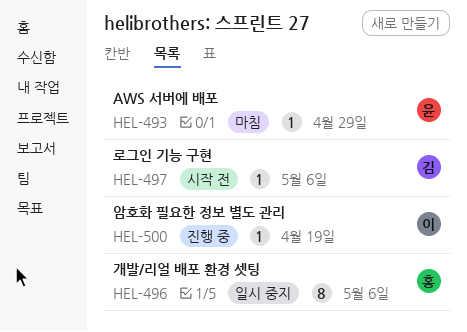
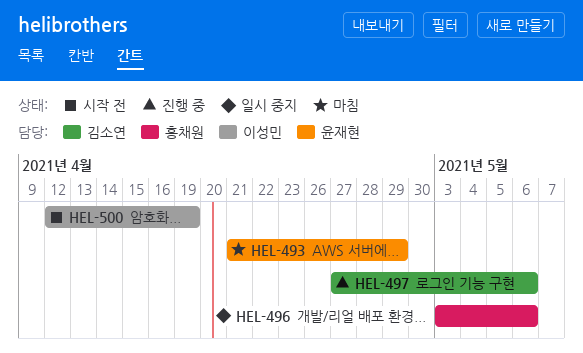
HEL-497, status: 시작 전 -> 진행 중
HEL-500, status: 진행 중 -> 시작 전

